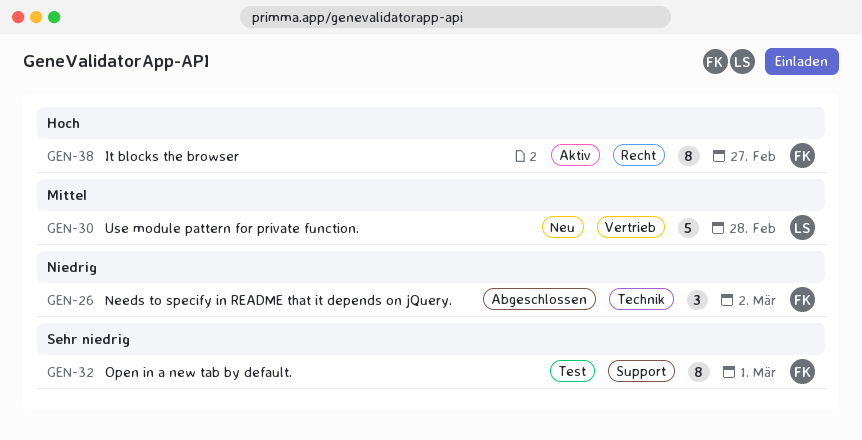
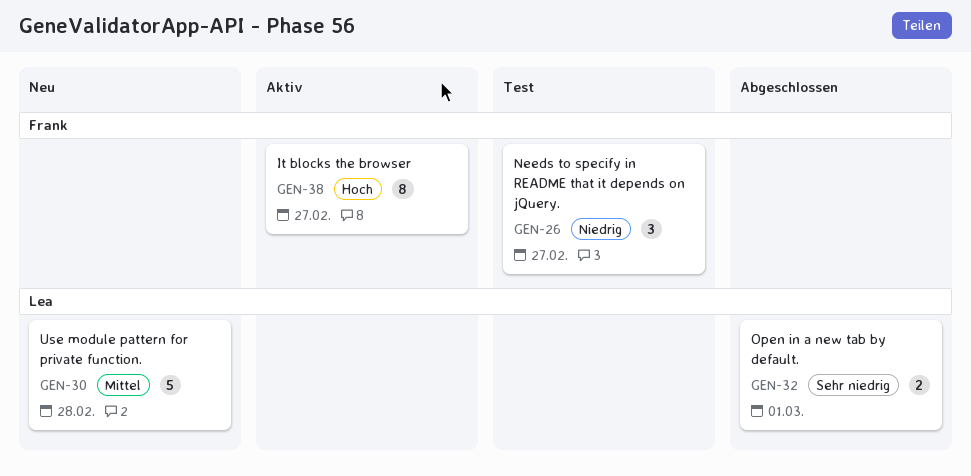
GEN-26, status: Abgeschlossen -> Test
GEN-26, due: Mar 2 -> Feb 27
GEN-32, status: Test -> Abgeschlossen
GEN-32, owner: Frank -> Lea
GEN-32, estimate: 8 -> 2

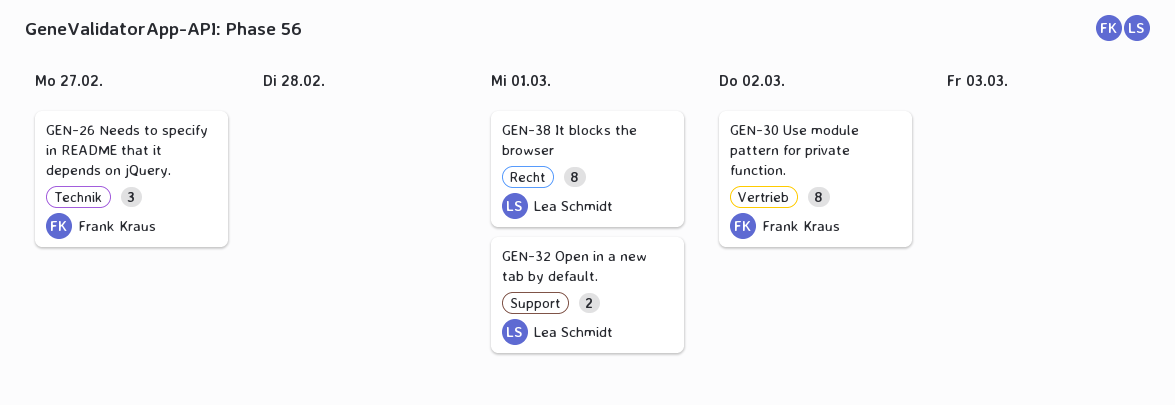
GEN-30, owner: Lea Schmidt -> Frank Kraus
GEN-30, estimate: 5 -> 8
GEN-30, due: Feb 28 -> Mar 2
GEN-38, owner: Frank Kraus -> Lea Schmidt
GEN-38, due: Feb 27 -> Mar 1

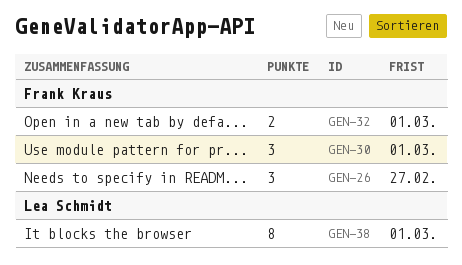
GEN-30, estimate: 8 -> 3
GEN-30, due: Mar 2 -> Mar 1
GEN-32, owner: Lea Schmidt -> Frank Kraus

